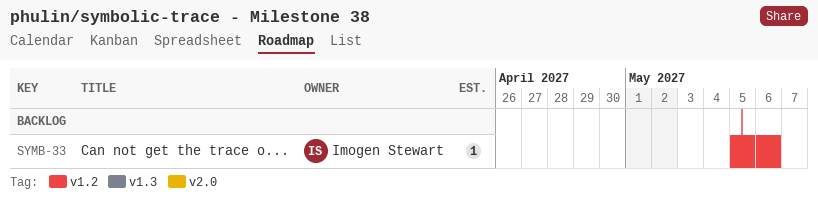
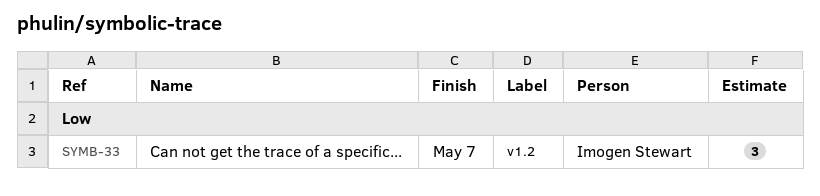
SYMB-33, estimate: 1 -> 3
SYMB-33, due: May 6 -> May 7

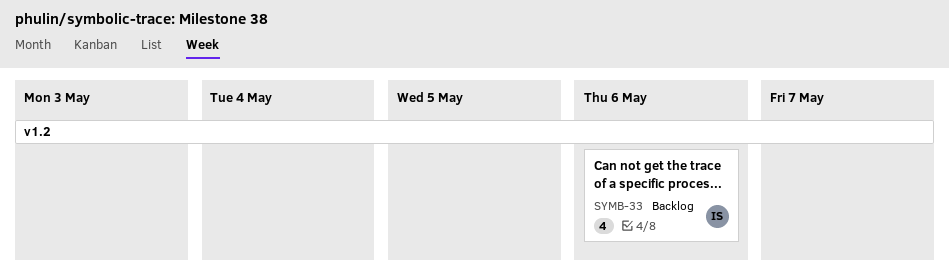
SYMB-33, estimate: 3 -> 4
SYMB-33, due: May 7 -> May 6

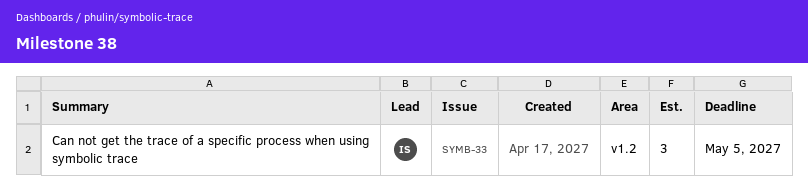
SYMB-33, estimate: 4 -> 3
SYMB-33, due: May 6 -> May 5

